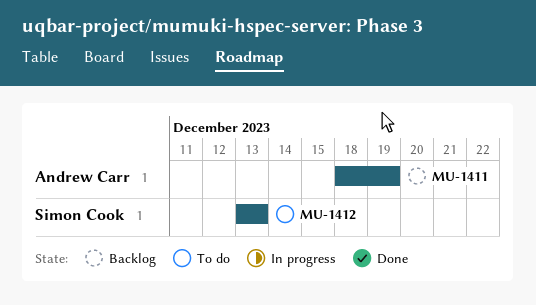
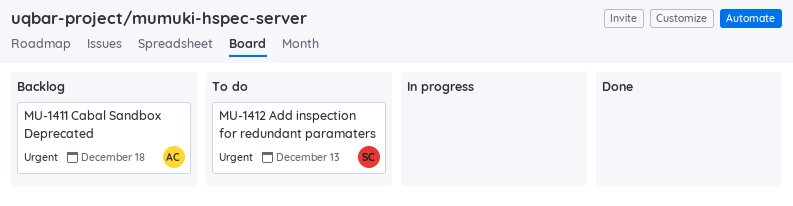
MU-1411, due: Dec 19 -> Dec 18

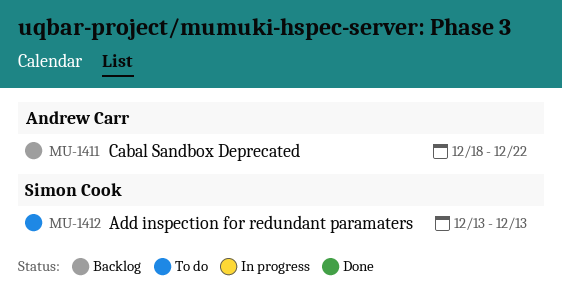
MU-1411, due: Dec 18 -> Dec 22

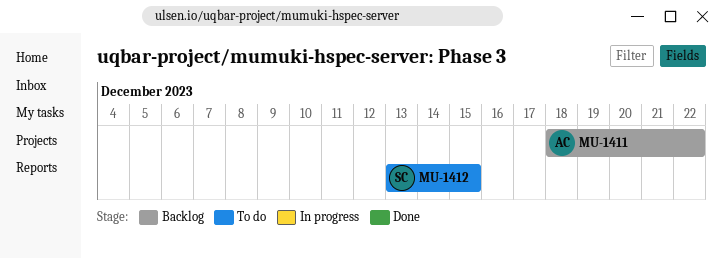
MU-1412, due: Dec 13 -> Dec 15

